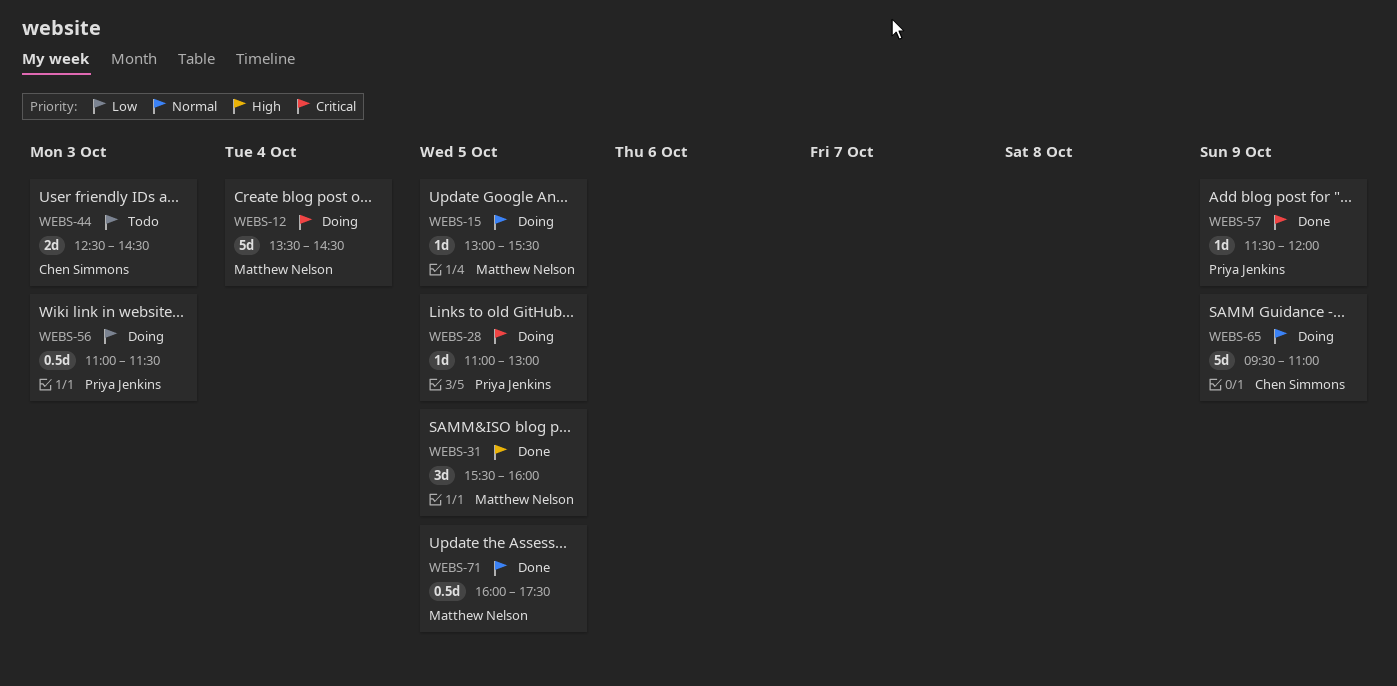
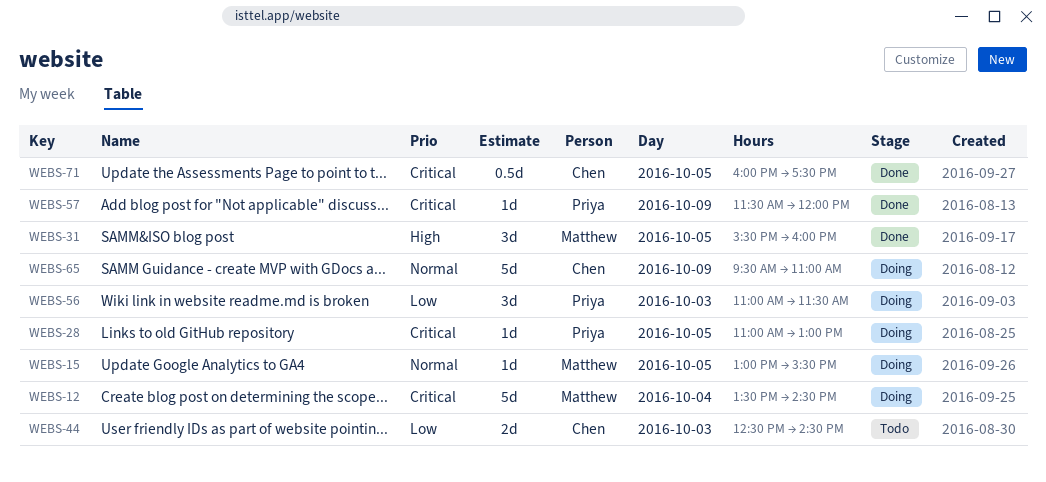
WEBS-56, estimate: 0.5d -> 3d
WEBS-71, owner: Matthew Nelson -> Chen Simmons
WEBS-71, priority: Normal -> Critical

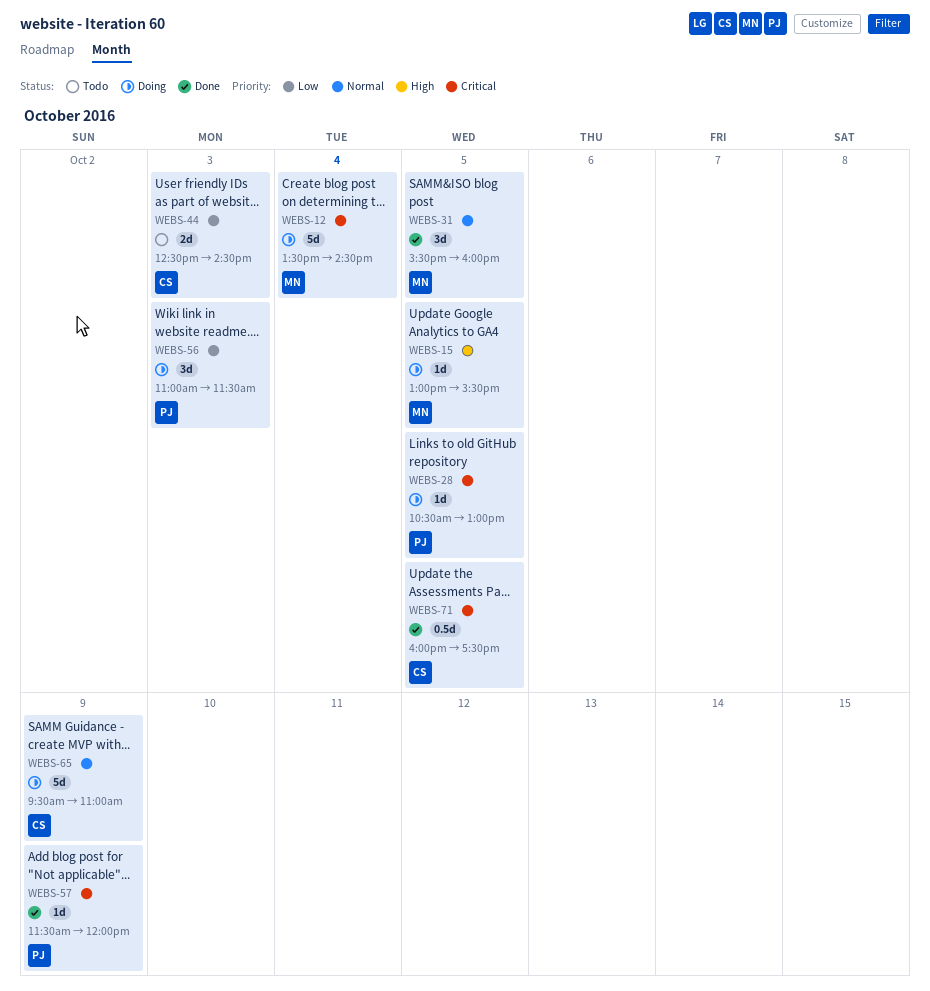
WEBS-15, priority: Normal -> High
WEBS-28, begins: 11:00 -> 10:30
WEBS-31, priority: High -> Normal

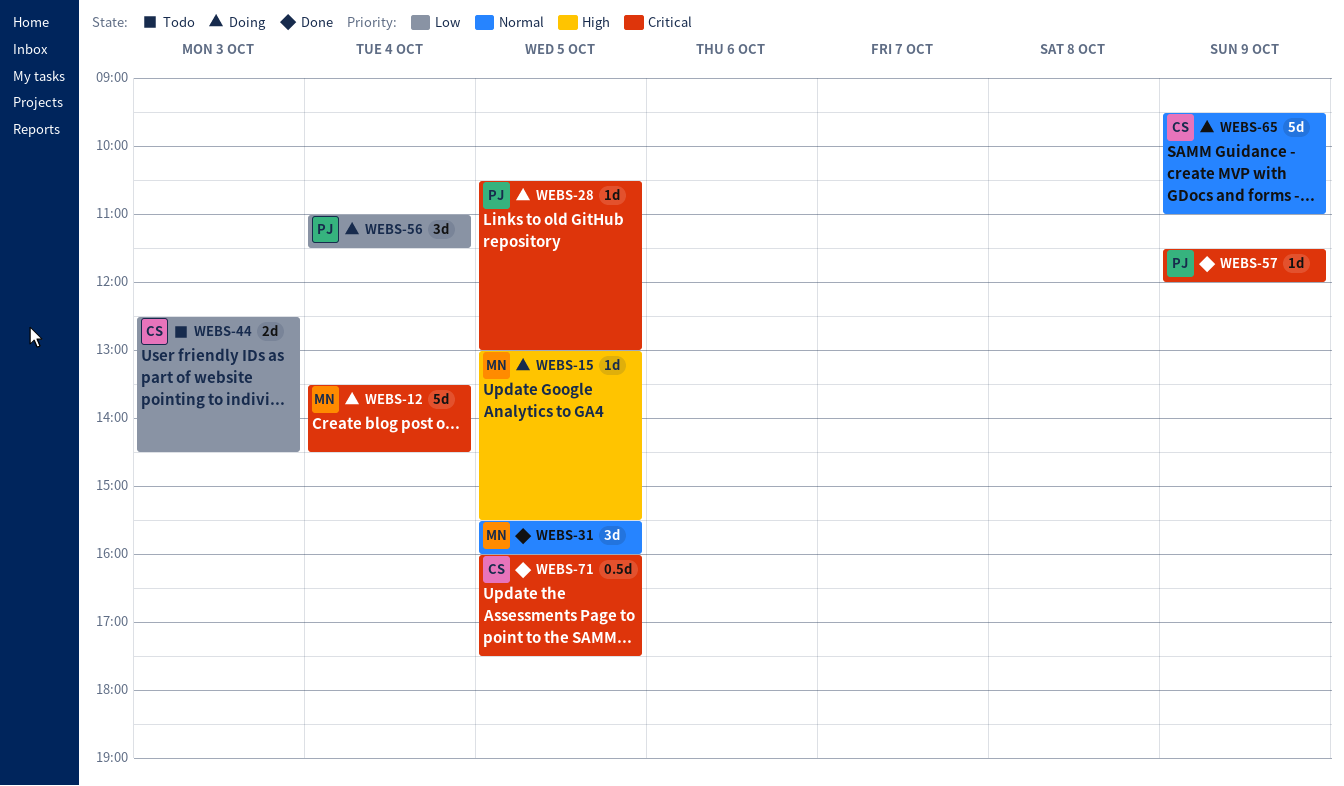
WEBS-56, day: Oct 3 -> Oct 4

